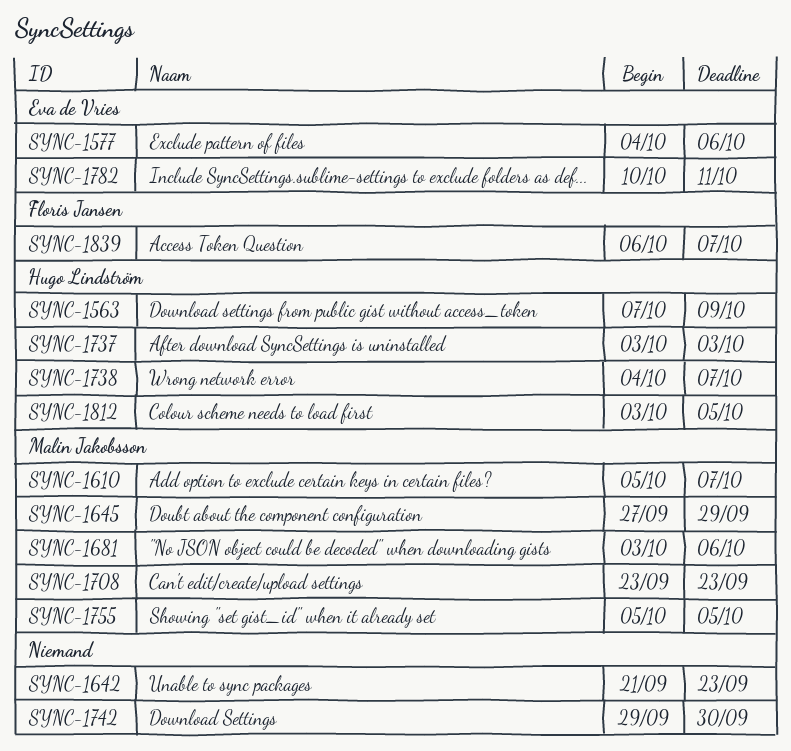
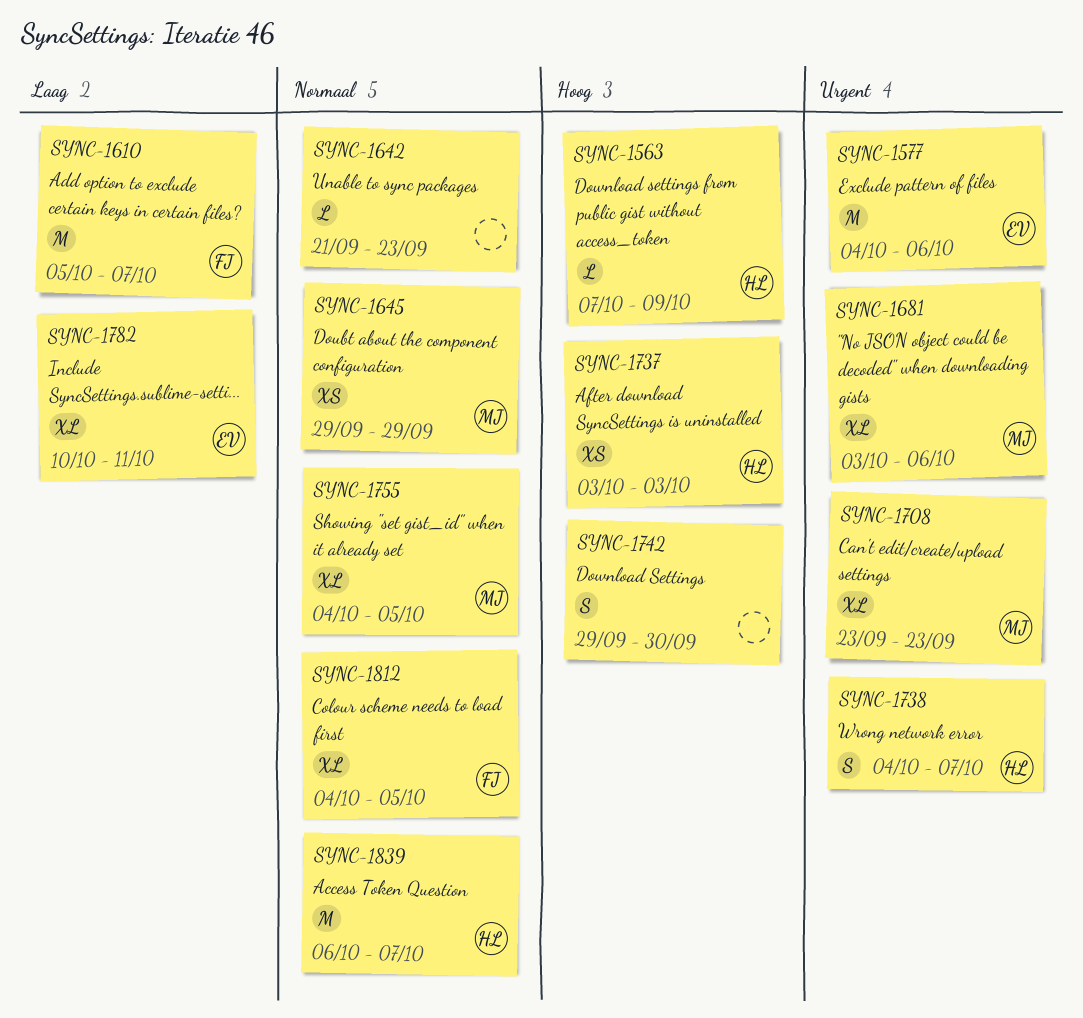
SYNC-1610, owner: Malin Jakobsson -> Floris Jansen
SYNC-1645, start: Sep 27 -> Sep 29
SYNC-1755, start: Oct 5 -> Oct 4
SYNC-1812, owner: Hugo Lindström -> Floris Jansen
SYNC-1812, start: Oct 3 -> Oct 4
SYNC-1839, owner: Floris Jansen -> Hugo Lindström

